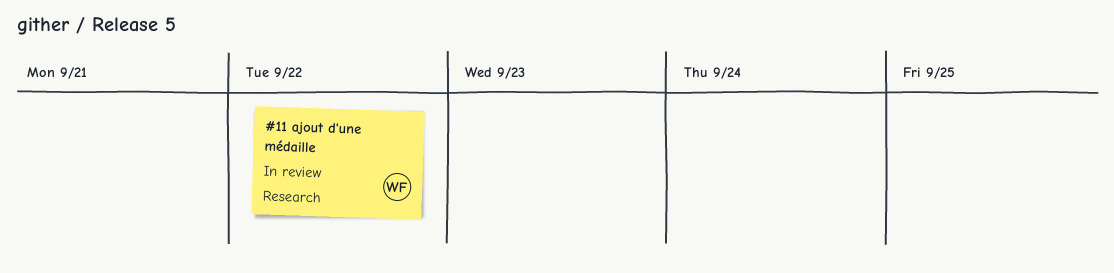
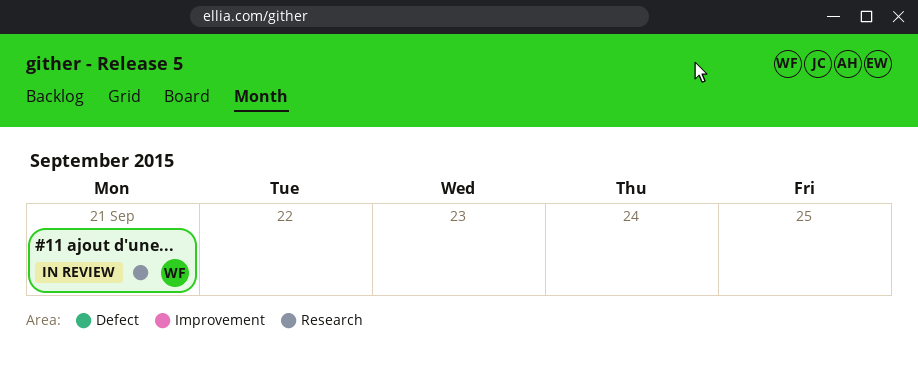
#11, due: Sep 22 -> Sep 21

